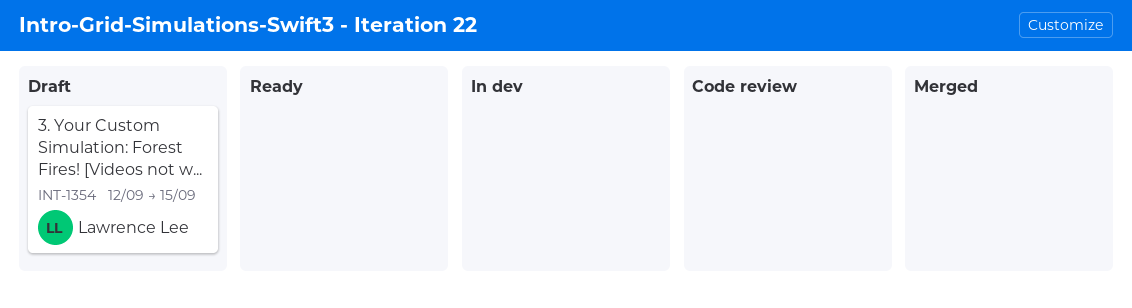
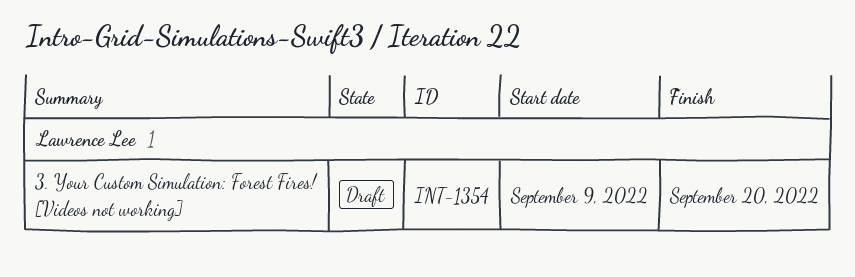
INT-1354, start: Sep 12 -> Sep 9
INT-1354, due: Sep 15 -> Sep 20

